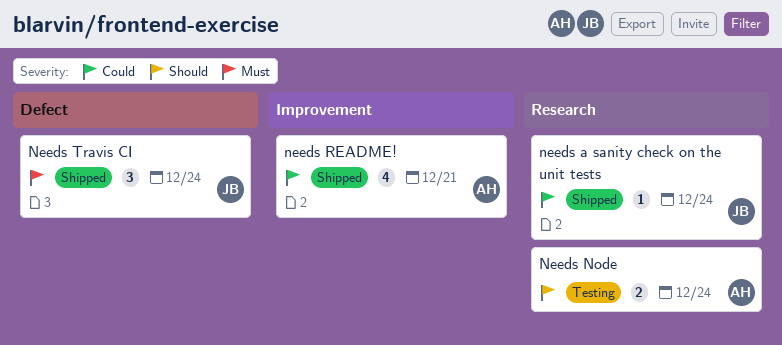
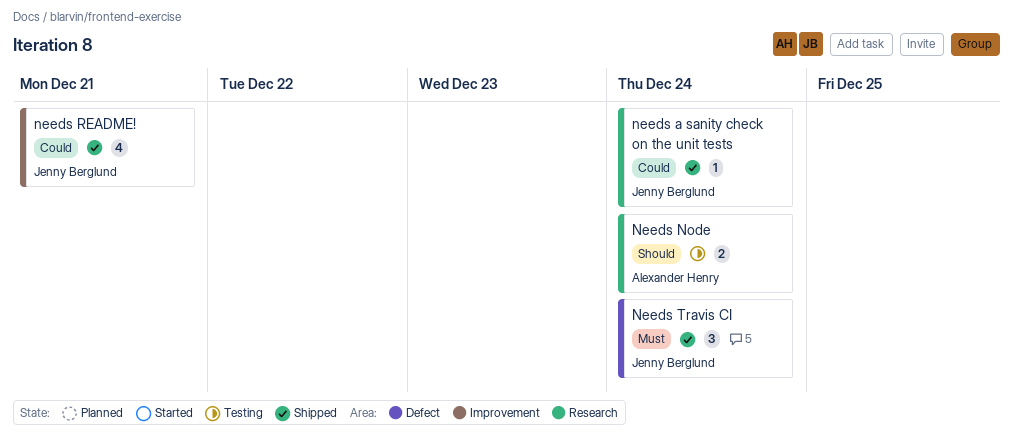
needs README!, owner: Alexander Henry -> Jenny Berglund

